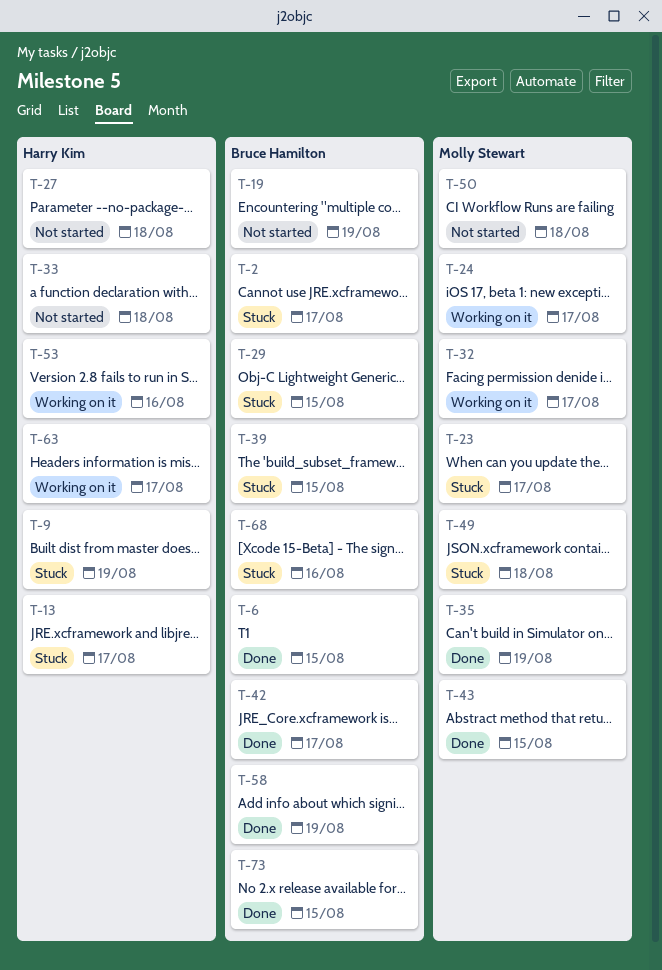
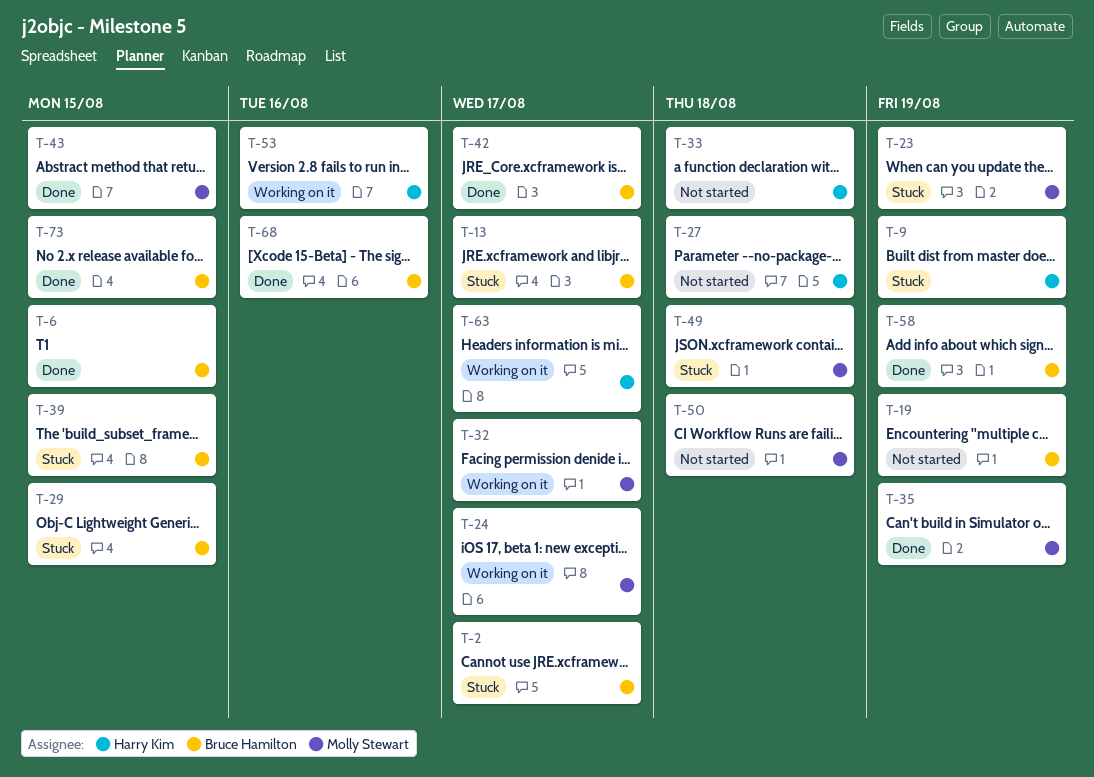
T-13, owner: Harry Kim -> Bruce Hamilton
T-23, due: Aug 17 -> Aug 19
T-68, status: Stuck -> Done

